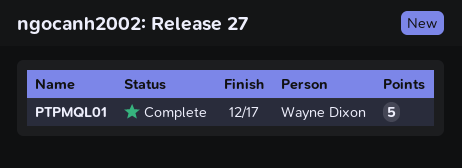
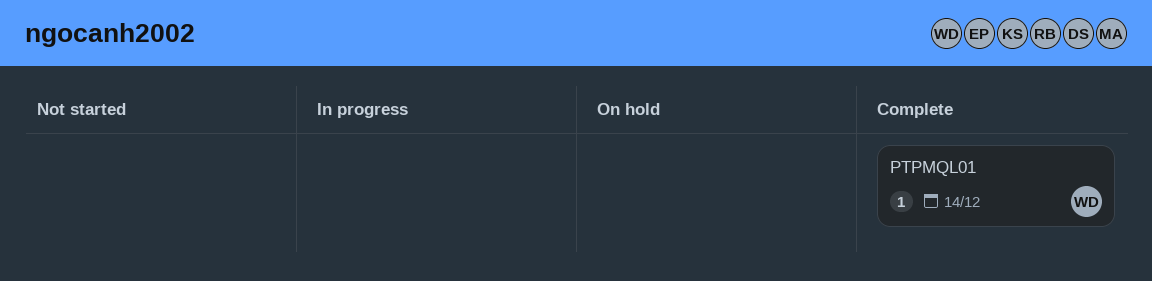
PTPMQL01, estimate: 5 -> 1
PTPMQL01, due: Dec 17 -> Dec 14

